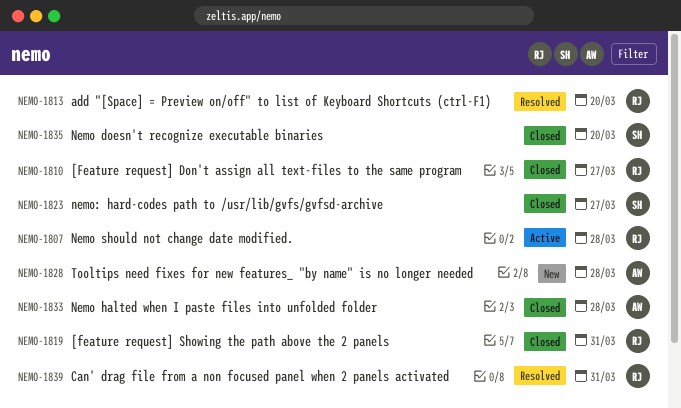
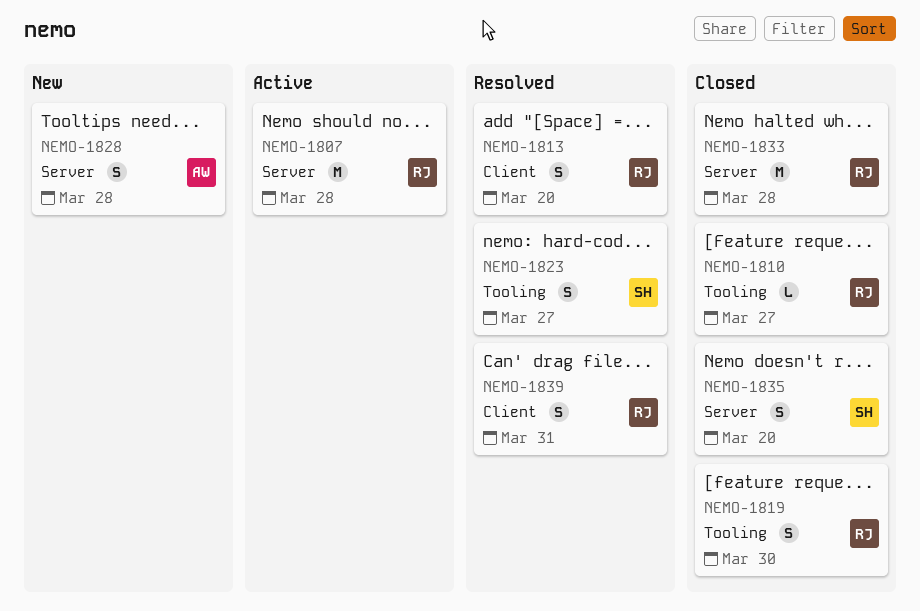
NEMO-1819, due: Mar 31 -> Mar 30
NEMO-1823, status: Closed -> Resolved
NEMO-1833, owner: AW -> RJ

